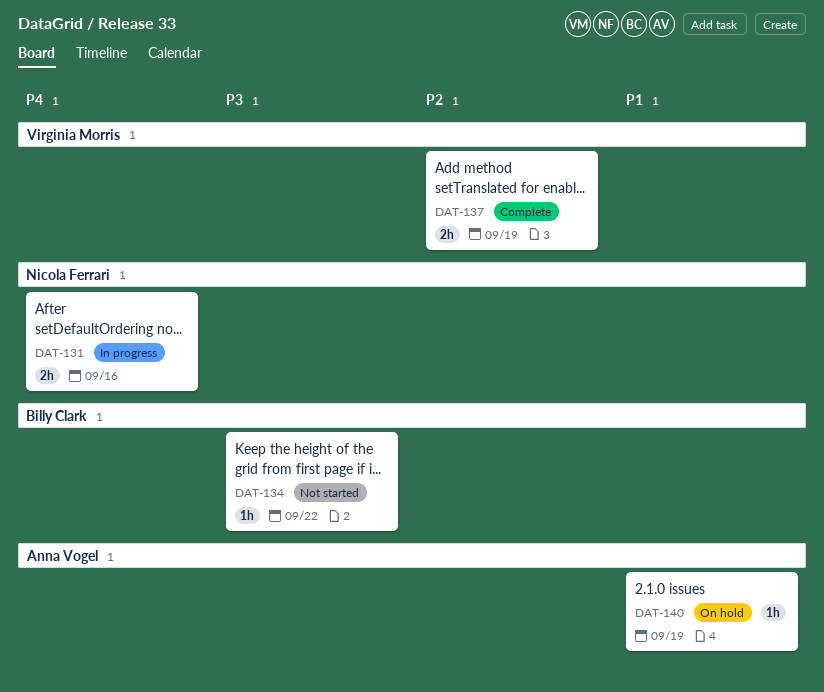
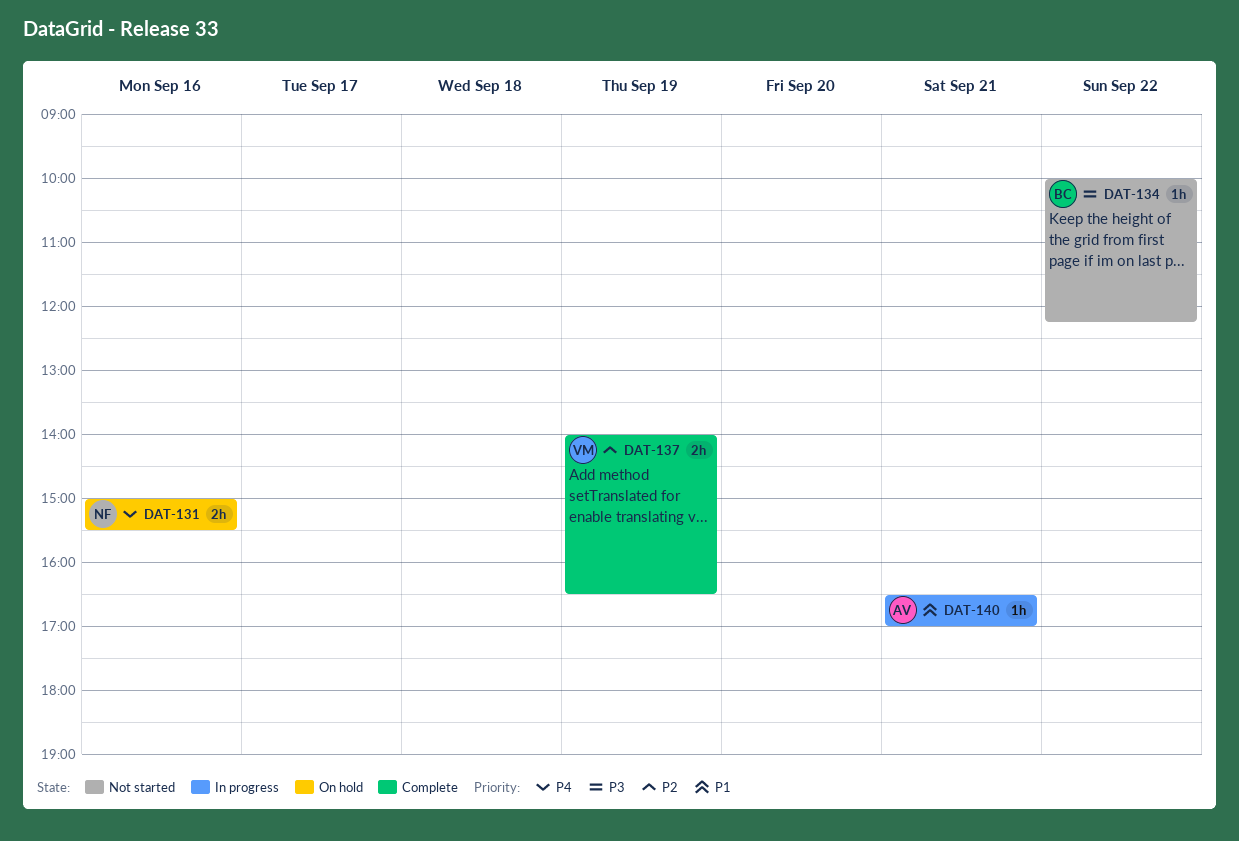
DAT-131, status: In progress -> On hold
DAT-140, status: On hold -> In progress
DAT-140, day: Sep 19 -> Sep 21

